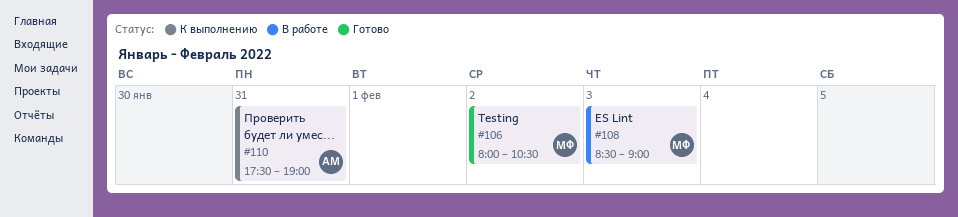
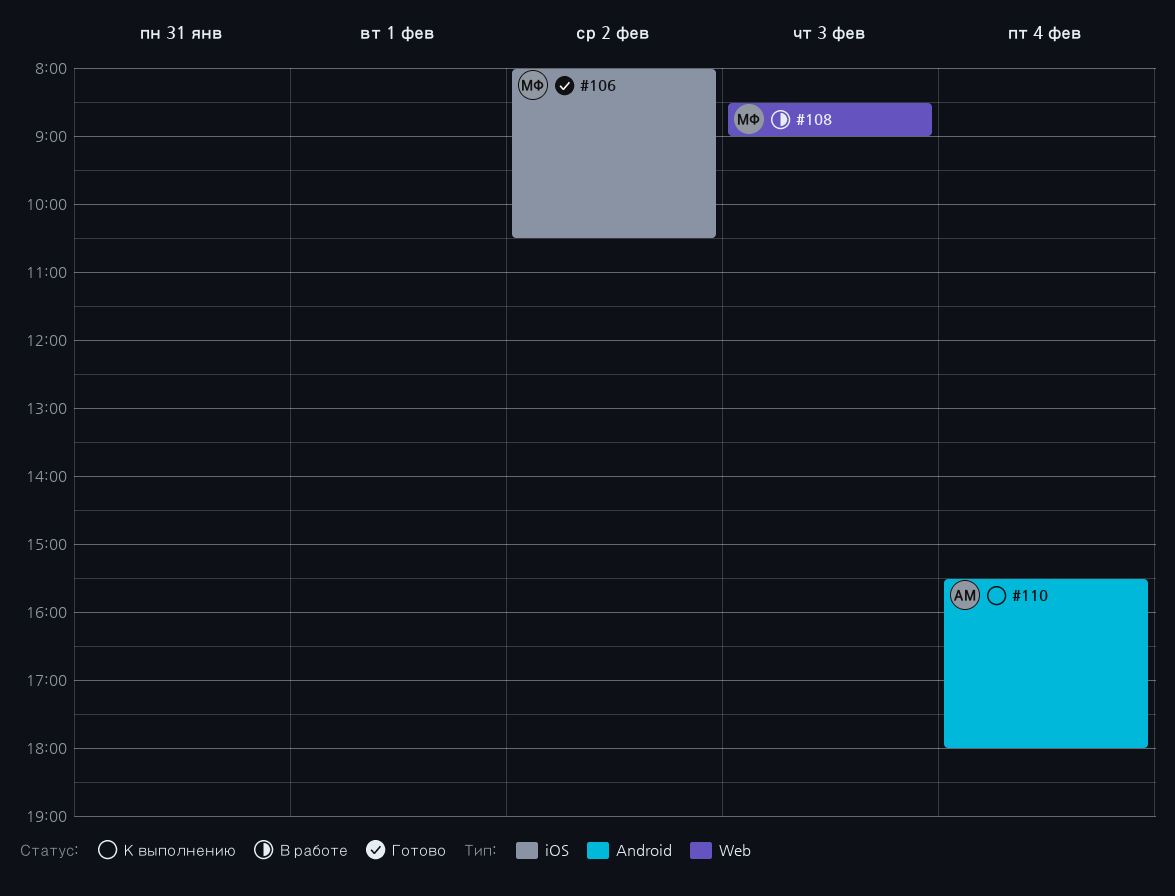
#110, day: Jan 31 -> Feb 4
#110, begins: 17:30 -> 15:30
#110, ends: 19:00 -> 18:00

